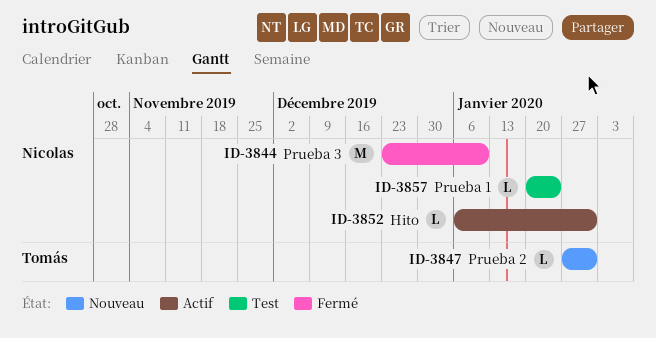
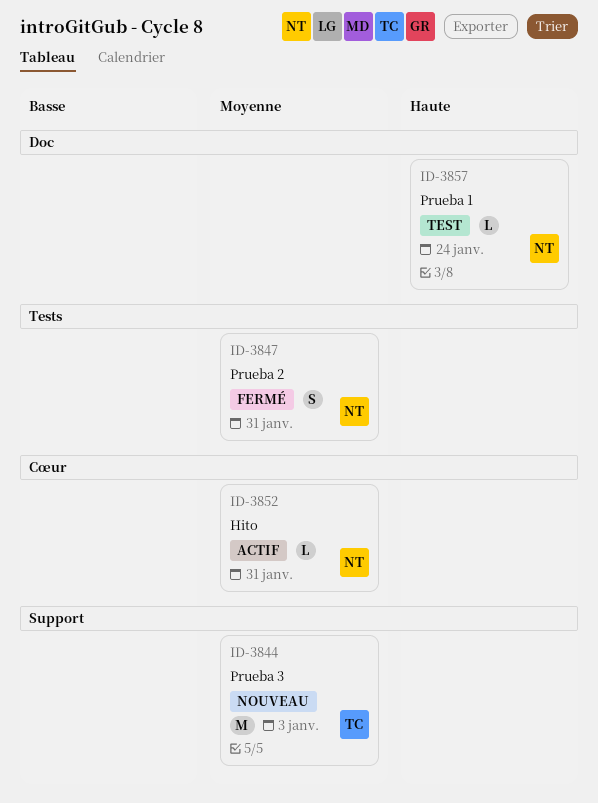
ID-3844, status: Fermé -> Nouveau
ID-3844, owner: Nicolas -> Tomás
ID-3844, due: Jan 10 -> Jan 3
ID-3847, status: Nouveau -> Fermé
ID-3847, owner: Tomás -> Nicolas
ID-3847, estimate: L -> S

